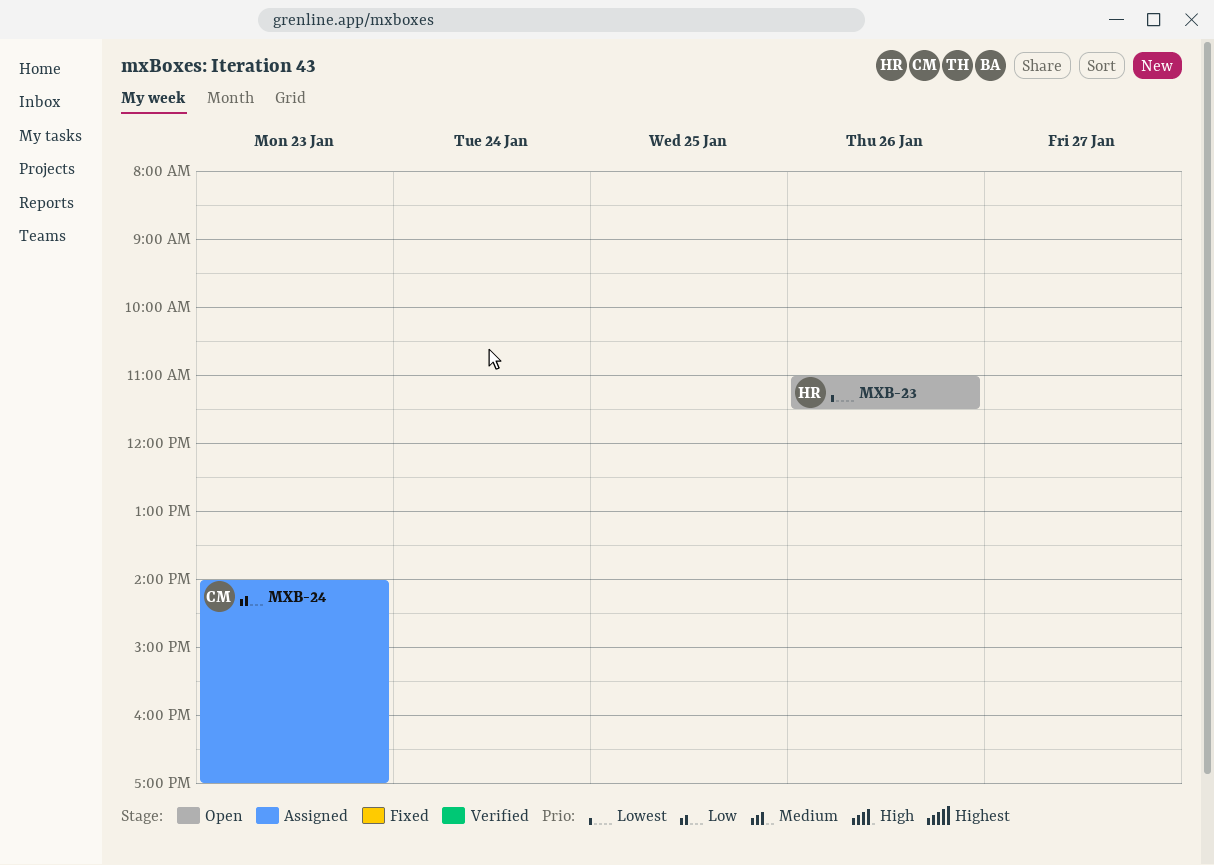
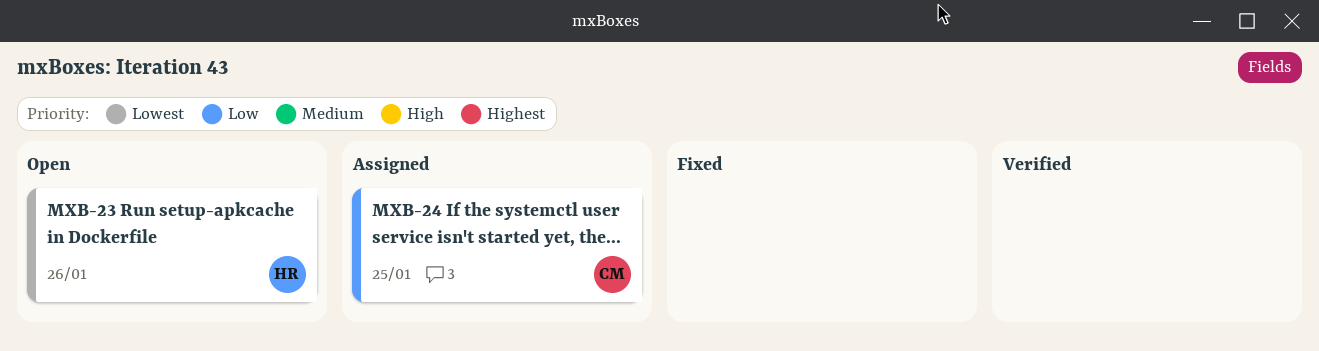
MXB-24, day: Jan 23 -> Jan 25

